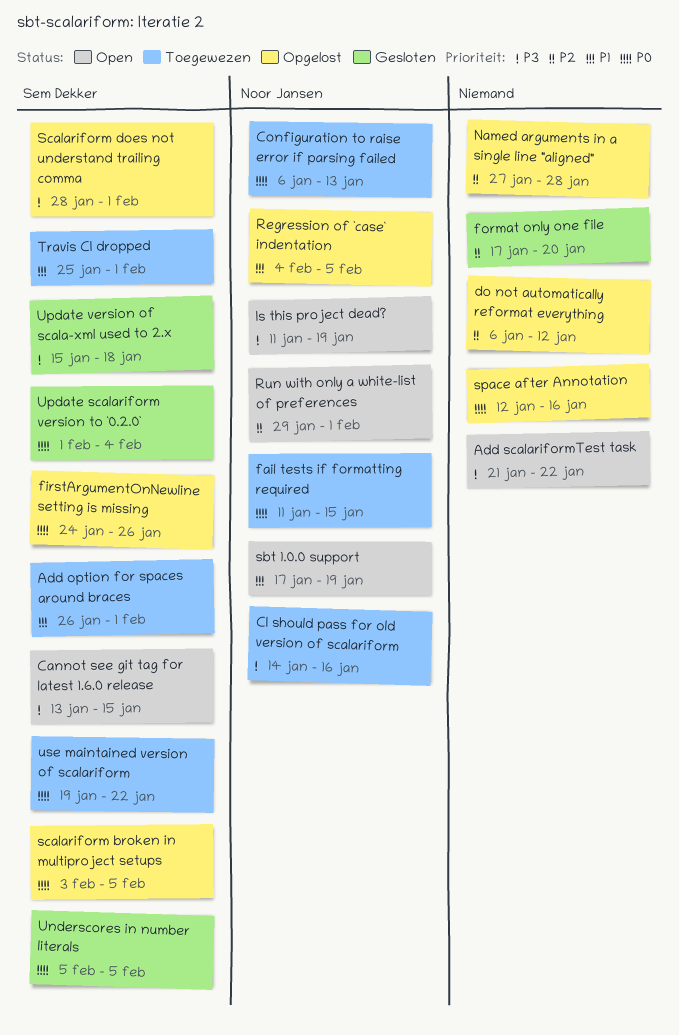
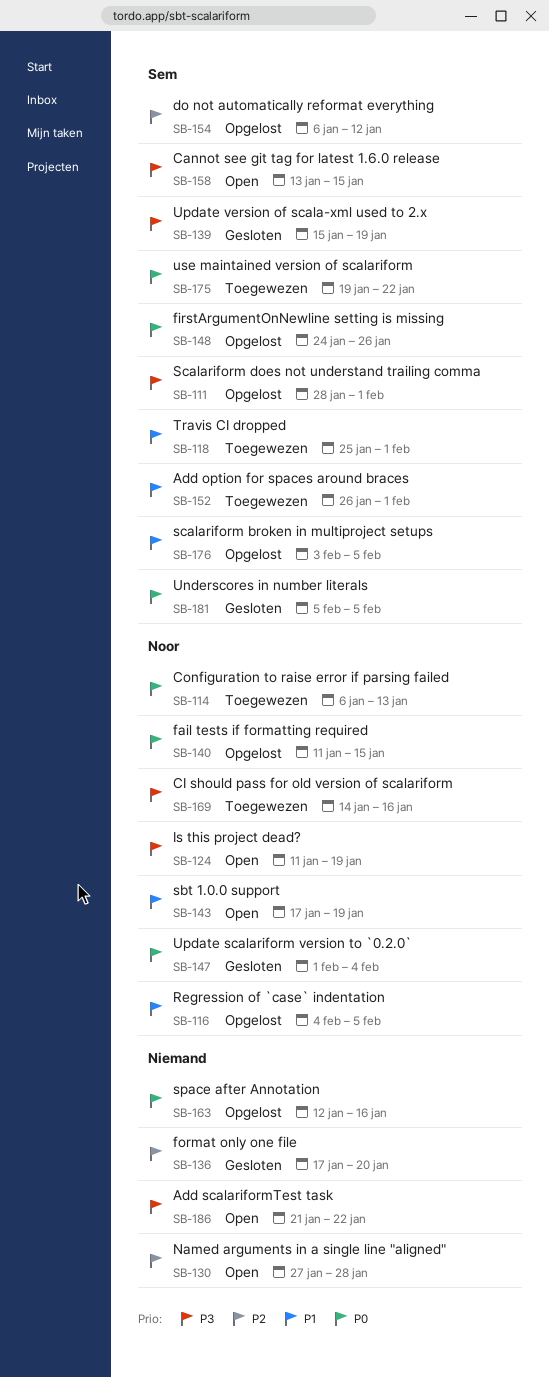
do not automatically reformat everything, owner: none -> Sem Dekker
fail tests if formatting required, status: Toegewezen -> Opgelost
Named arguments in a single line "aligned", status: Opgelost -> Open
Run with only a white-list of preferences: present -> none
scalariform broken in multiproject setups, priority: P0 -> P1
Update scalariform version to `0.2.0`, owner: Sem Dekker -> Noor Jansen
Update version of scala-xml used to 2.x, due: Jan 18 -> Jan 19

